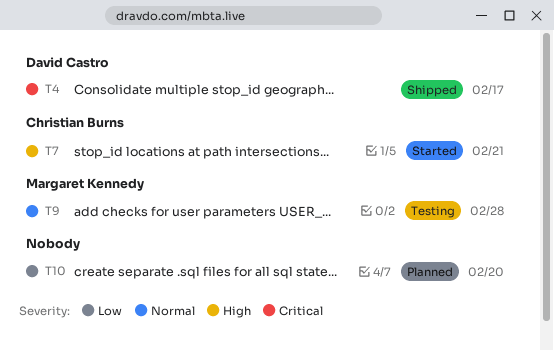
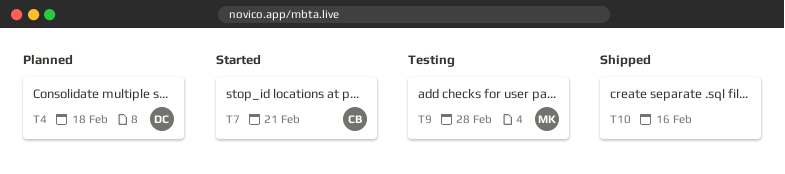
T4, status: Shipped -> Planned
T4, due: Feb 17 -> Feb 18
T10, status: Planned -> Shipped
T10, due: Feb 20 -> Feb 16

